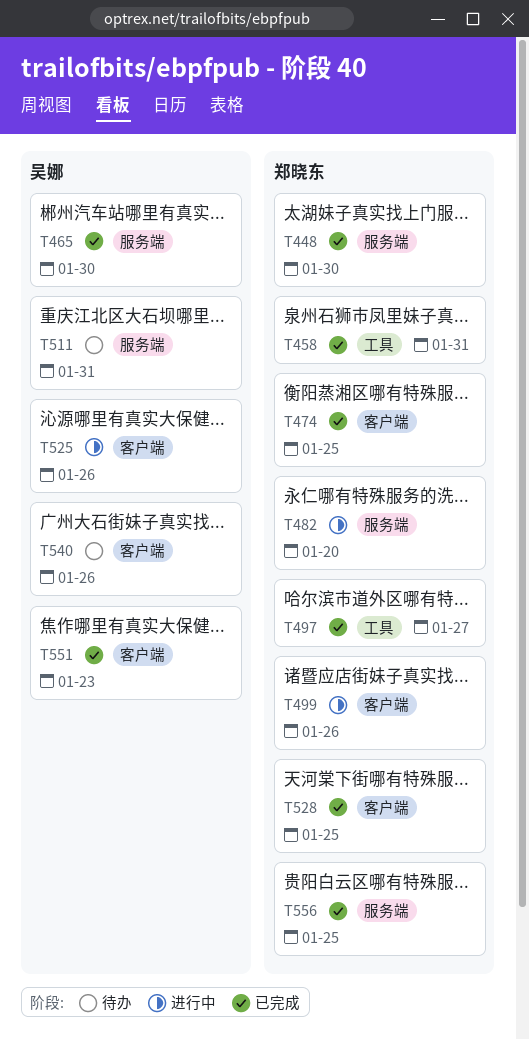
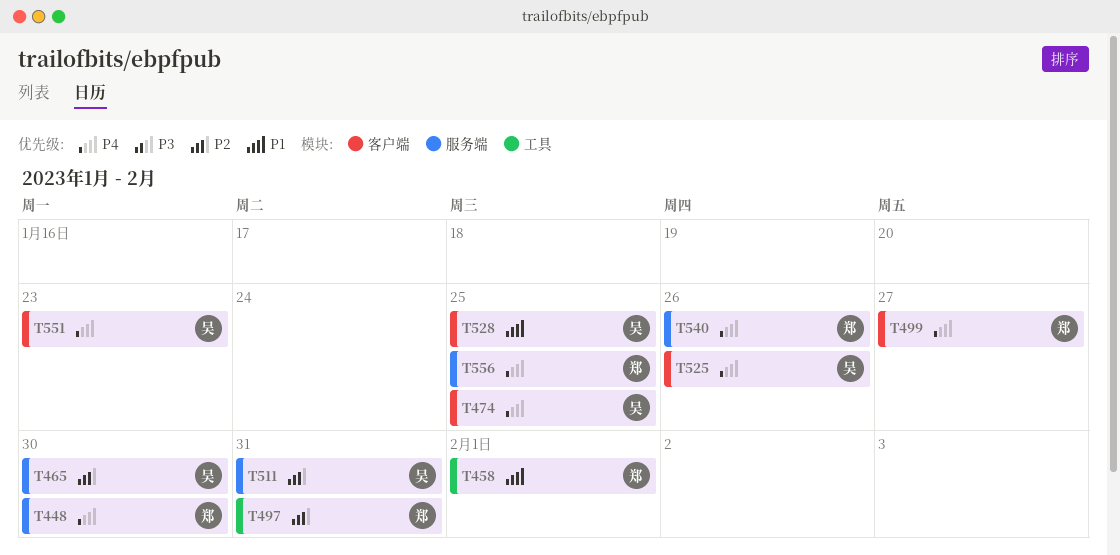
T458, due: Jan 31 -> Feb 1
T474, owner: 郑晓东 -> 吴娜
T482: present -> none
T497, due: Jan 27 -> Jan 31
T499, due: Jan 26 -> Jan 27
T528, owner: 郑晓东 -> 吴娜
T540, owner: 吴娜 -> 郑晓东
T540, label: 客户端 -> 服务端

